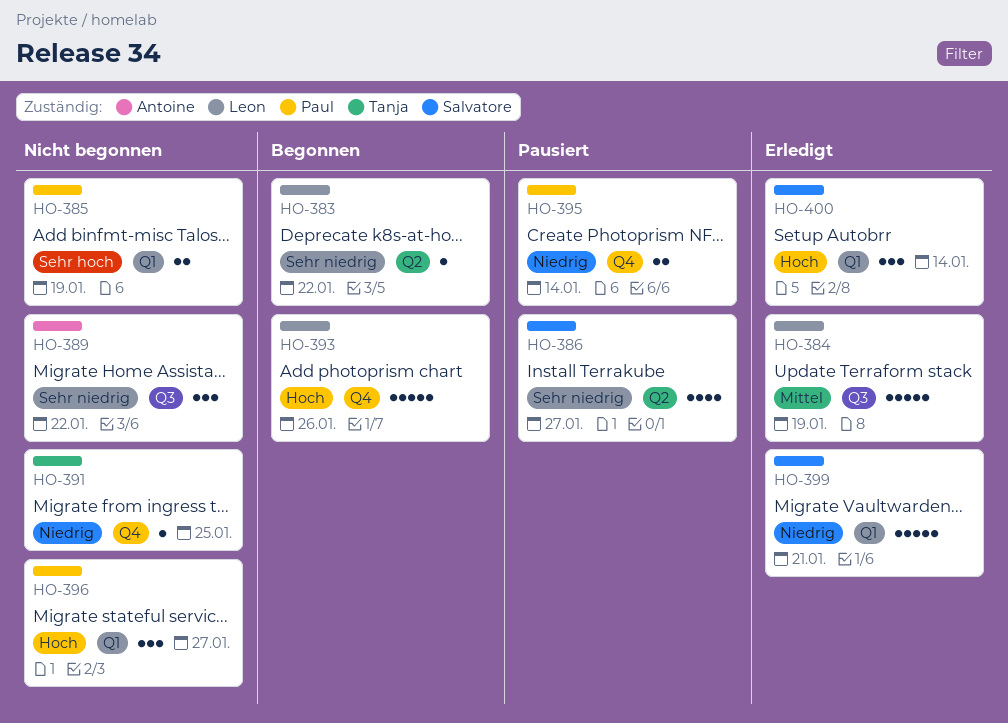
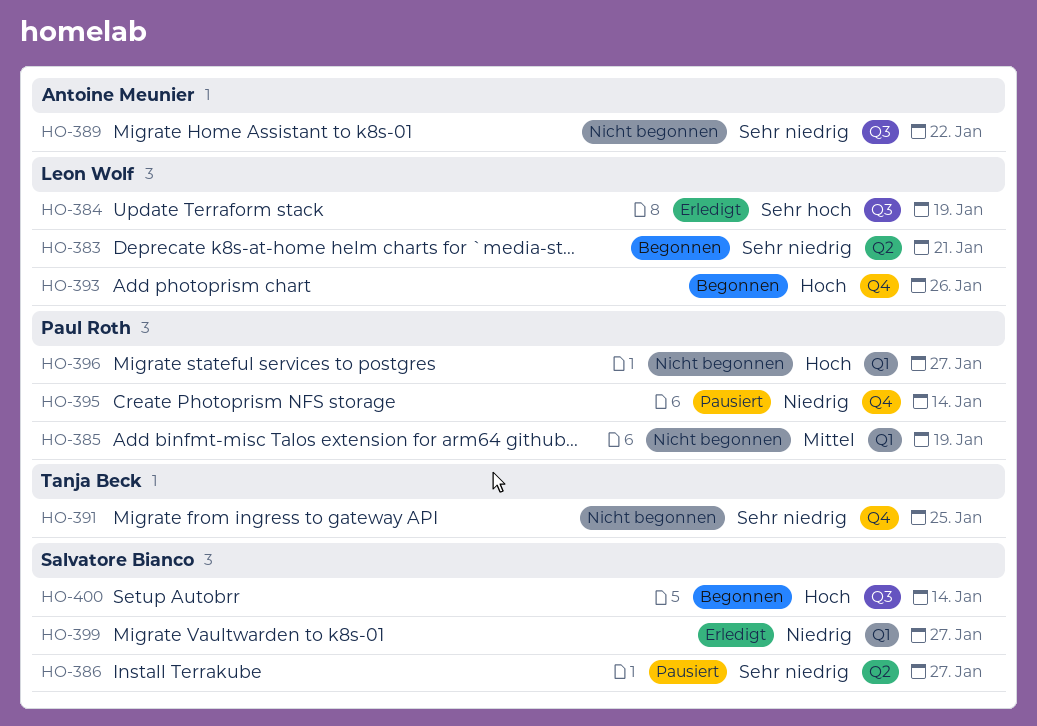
HO-383, due: Jan 22 -> Jan 21
HO-384, priority: Mittel -> Sehr hoch
HO-385, priority: Sehr hoch -> Mittel
HO-391, priority: Niedrig -> Sehr niedrig
HO-399, due: Jan 21 -> Jan 27
HO-400, status: Erledigt -> Begonnen
HO-400, label: Q1 -> Q3

